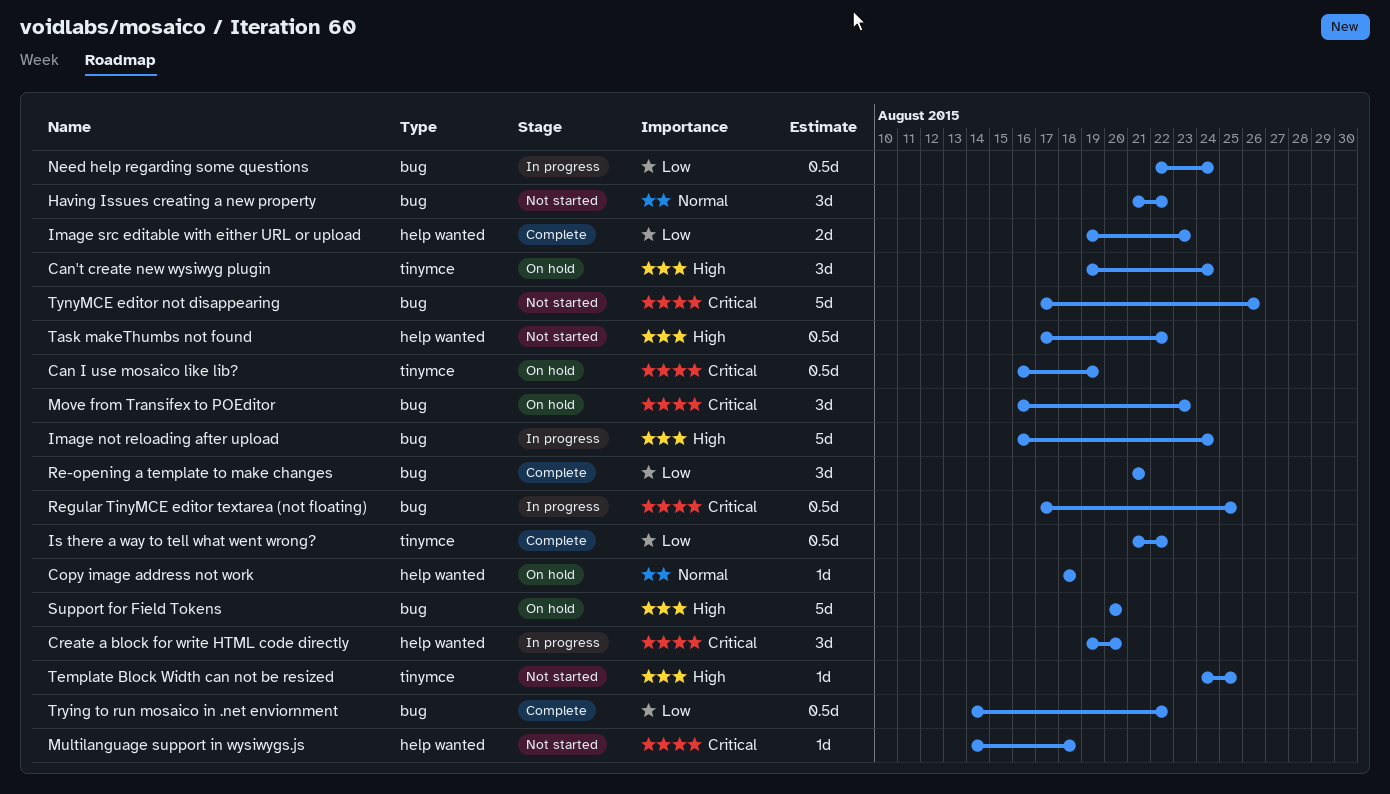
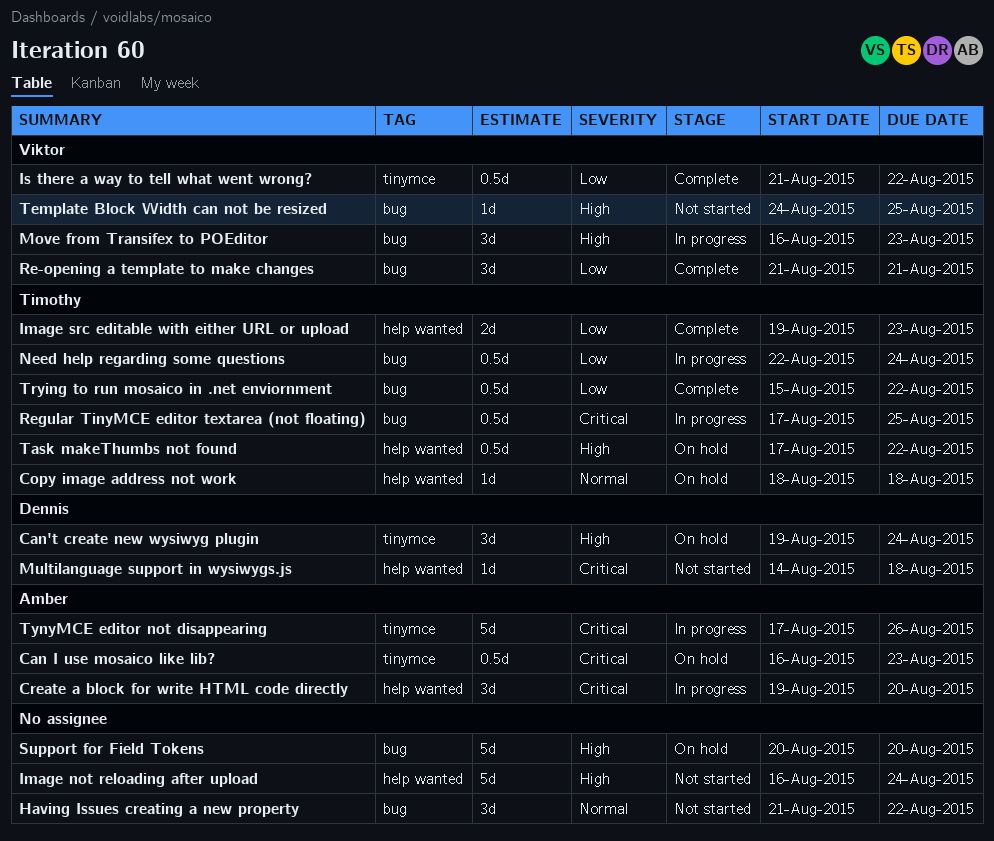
Can I use mosaico like lib?, due: Aug 19 -> Aug 23
Image not reloading after upload, status: In progress -> Not started
Image not reloading after upload, label: bug -> help wanted
Move from Transifex to POEditor, status: On hold -> In progress
Move from Transifex to POEditor, priority: Critical -> High
Task makeThumbs not found, status: Not started -> On hold
Template Block Width can not be resized, label: tinymce -> bug
Trying to run mosaico in .net enviornment, start: Aug 14 -> Aug 15
TynyMCE editor not disappearing, status: Not started -> In progress
TynyMCE editor not disappearing, label: bug -> tinymce

